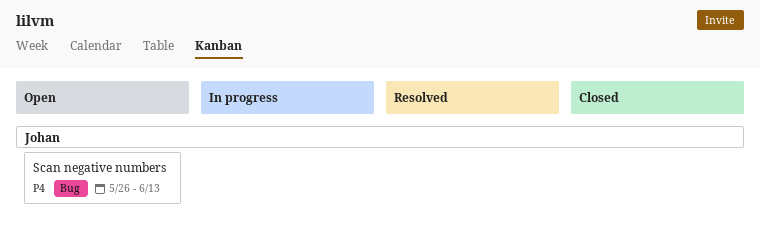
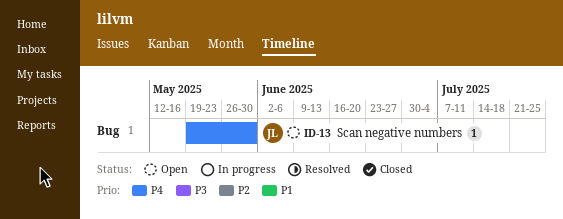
Scan negative numbers, start: May 26 -> May 19
Scan negative numbers, due: Jun 13 -> May 30

